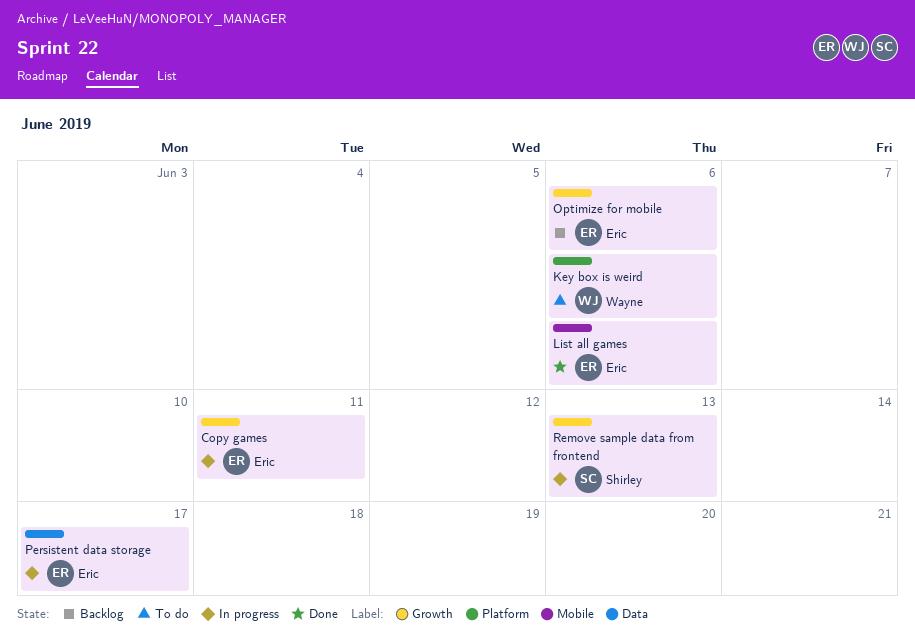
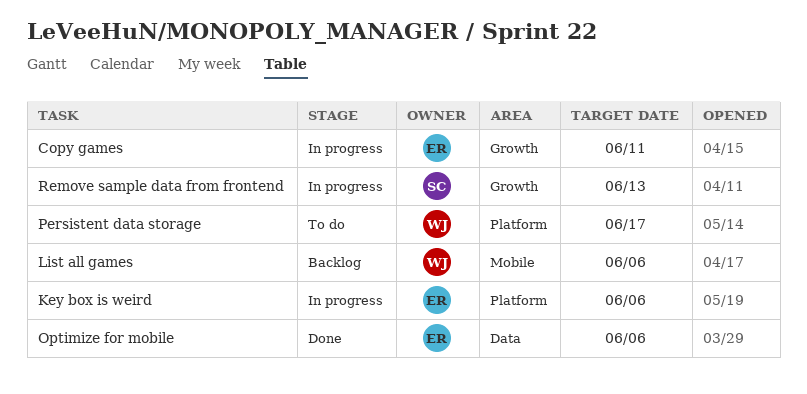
Key box is weird, status: To do -> In progress
Key box is weird, owner: Wayne -> Eric
List all games, status: Done -> Backlog
List all games, owner: Eric -> Wayne
Optimize for mobile, status: Backlog -> Done
Optimize for mobile, label: Growth -> Data
Persistent data storage, status: In progress -> To do
Persistent data storage, owner: Eric -> Wayne
Persistent data storage, label: Data -> Platform

